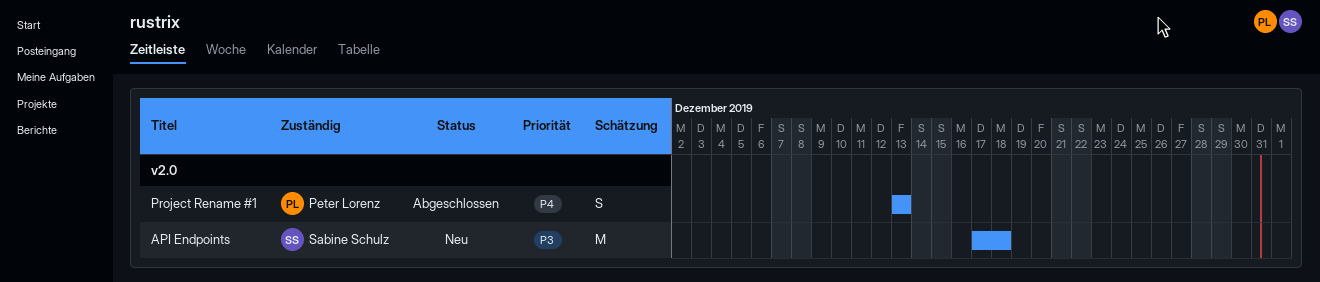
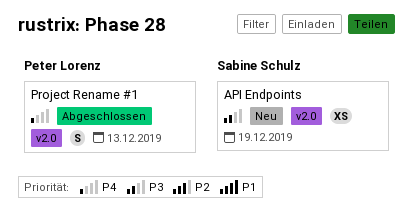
API Endpoints, estimate: M -> XS
API Endpoints, due: Dec 18 -> Dec 19

